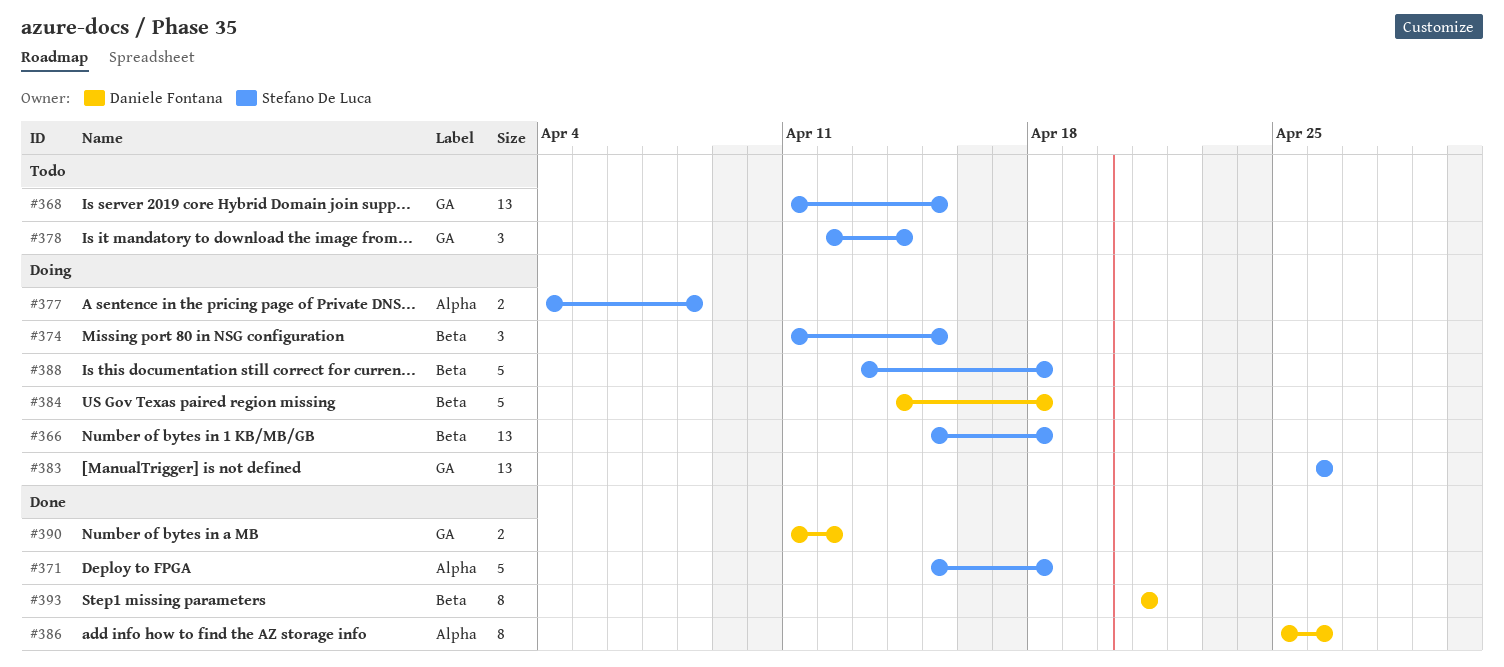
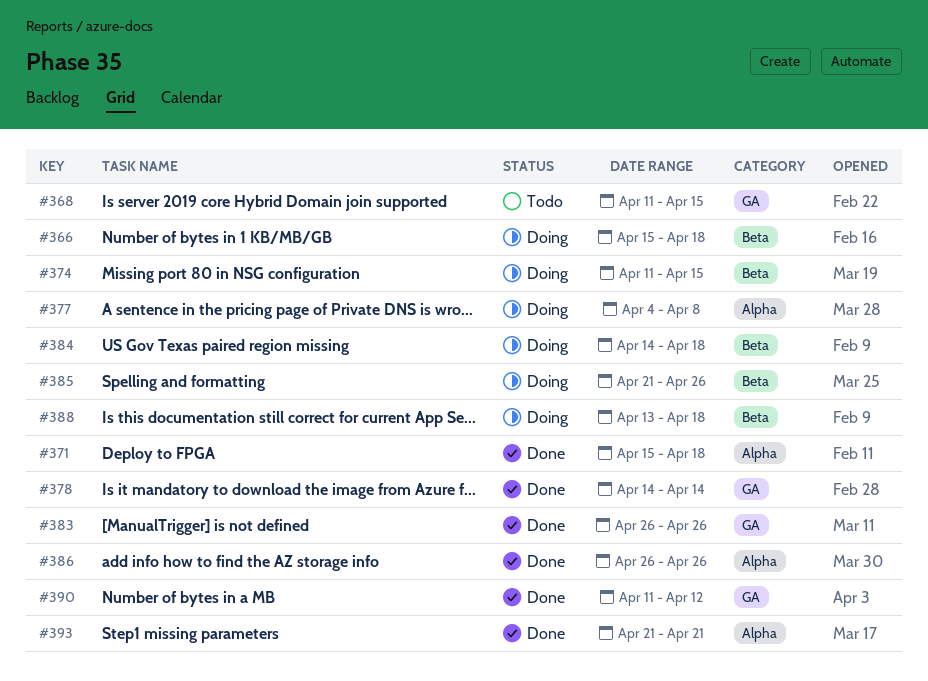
#378, status: Todo -> Done
#378, start: Apr 12 -> Apr 14
#383, status: Doing -> Done
#385: none -> present
#386, start: Apr 25 -> Apr 26
#393, label: Beta -> Alpha

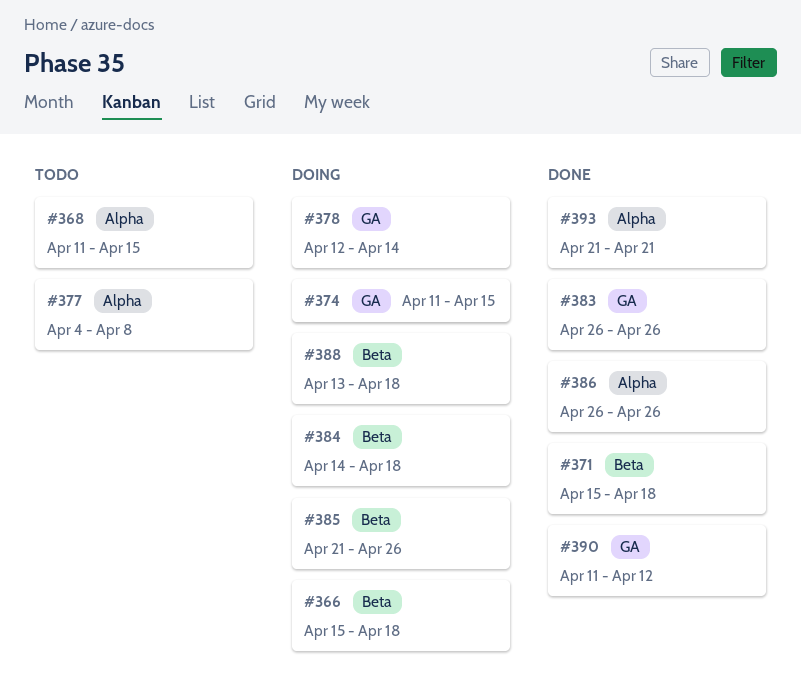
#368, label: GA -> Alpha
#371, label: Alpha -> Beta
#374, label: Beta -> GA
#377, status: Doing -> Todo
#378, status: Done -> Doing
#378, start: Apr 14 -> Apr 12

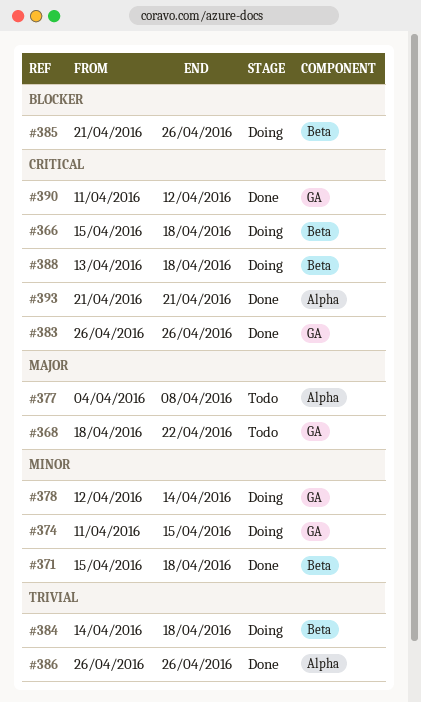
#368, label: Alpha -> GA
#368, start: Apr 11 -> Apr 18
#368, due: Apr 15 -> Apr 22

